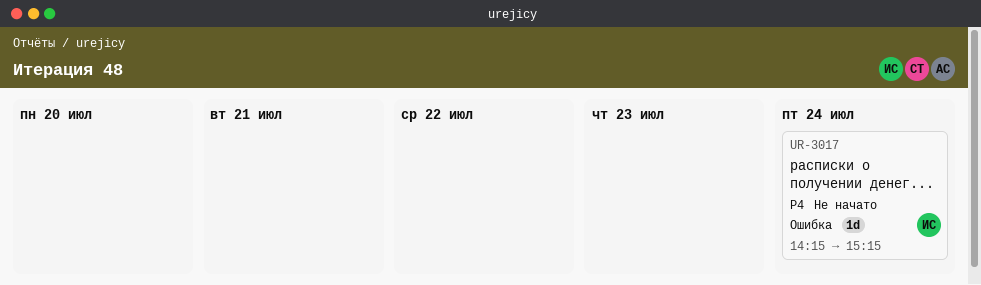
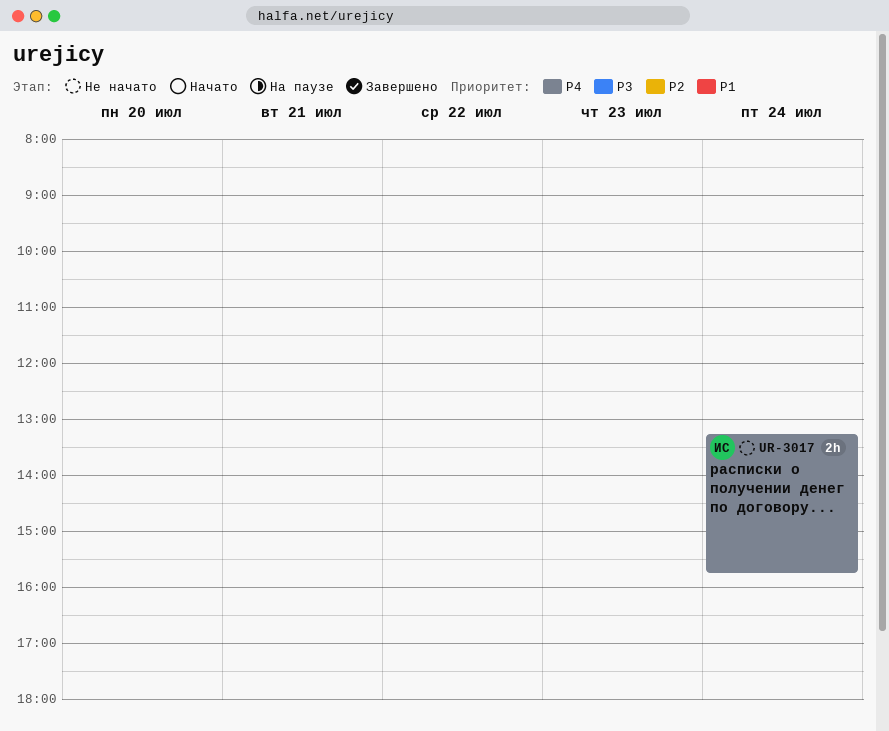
UR-3017, estimate: 1d -> 2h
UR-3017, begins: 14:15 -> 13:15
UR-3017, ends: 15:15 -> 15:45

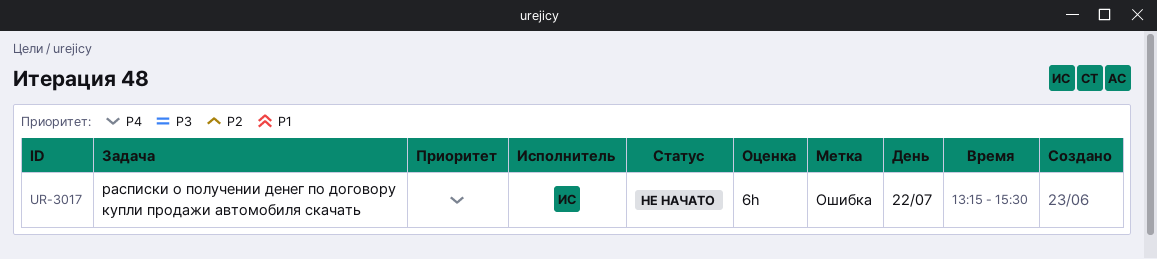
UR-3017, estimate: 2h -> 6h
UR-3017, day: Jul 24 -> Jul 22
UR-3017, ends: 15:45 -> 15:30

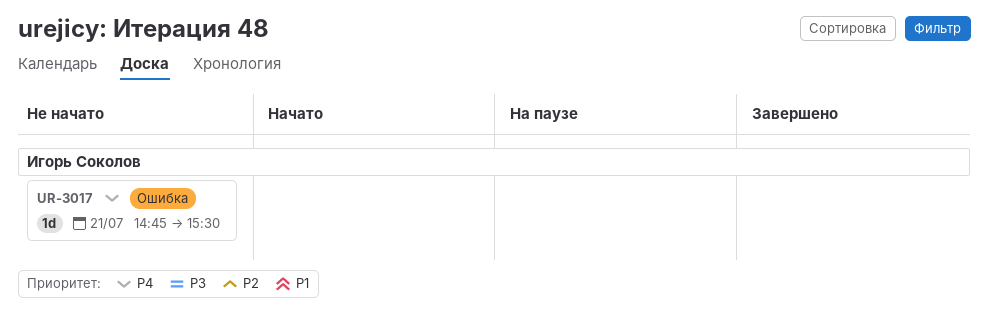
UR-3017, estimate: 6h -> 1d
UR-3017, day: Jul 22 -> Jul 21
UR-3017, begins: 13:15 -> 14:45

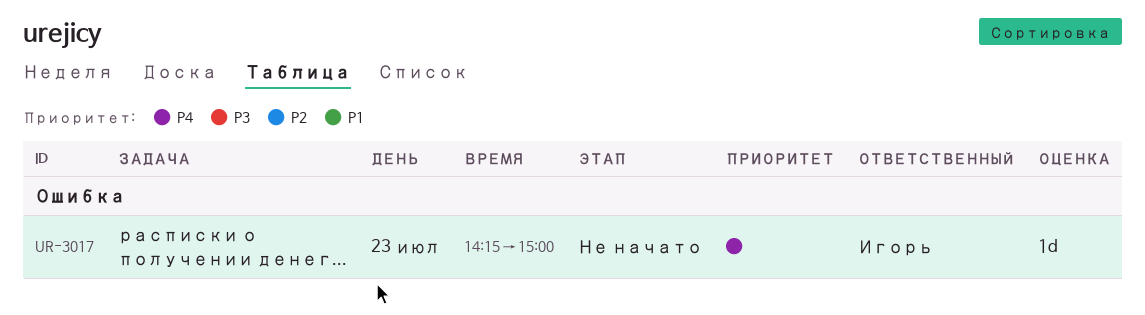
UR-3017, day: Jul 21 -> Jul 23
UR-3017, begins: 14:45 -> 14:15
UR-3017, ends: 15:30 -> 15:00

